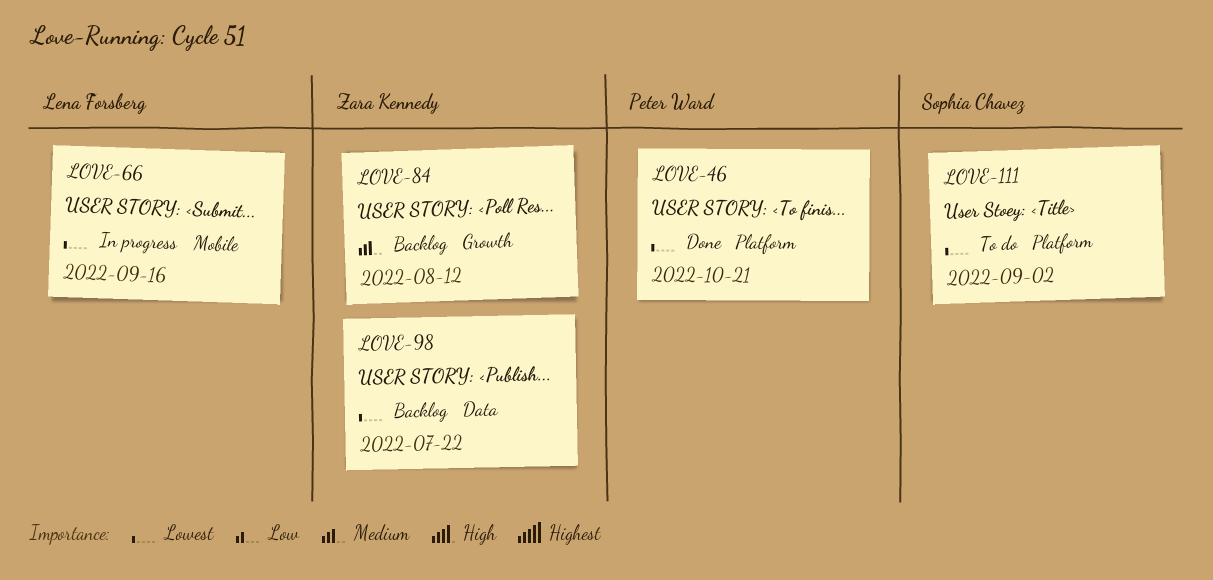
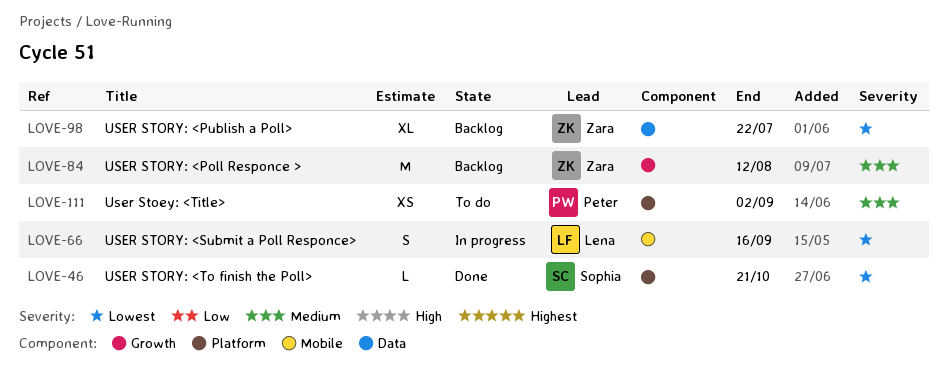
LOVE-46, owner: Peter Ward -> Sophia Chavez
LOVE-111, owner: Sophia Chavez -> Peter Ward
LOVE-111, priority: Lowest -> Medium

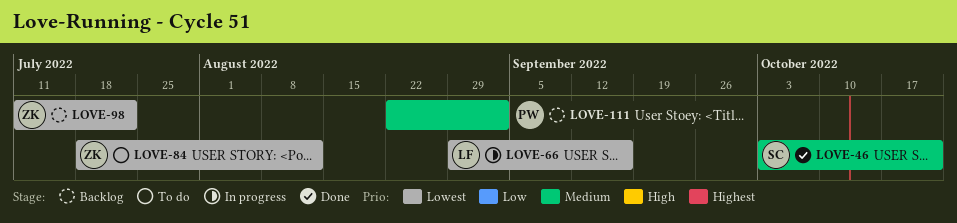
LOVE-46, priority: Lowest -> Medium
LOVE-84, status: Backlog -> To do
LOVE-84, priority: Medium -> Lowest
LOVE-111, status: To do -> Backlog

